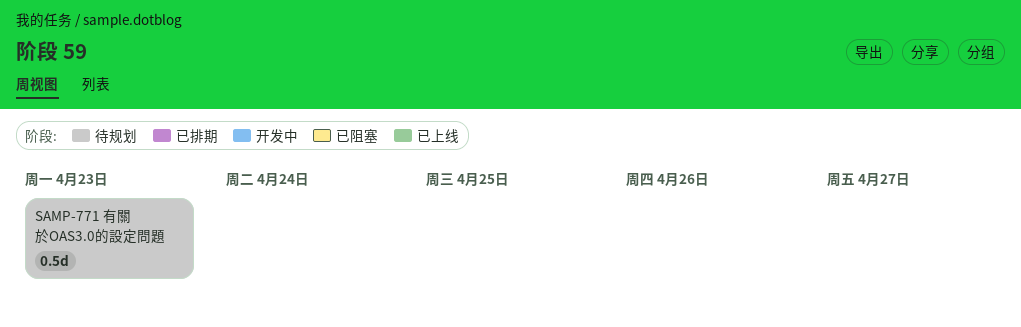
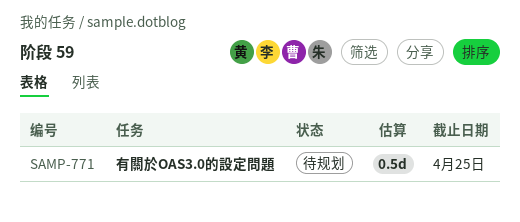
SAMP-771, due: Apr 23 -> Apr 25

